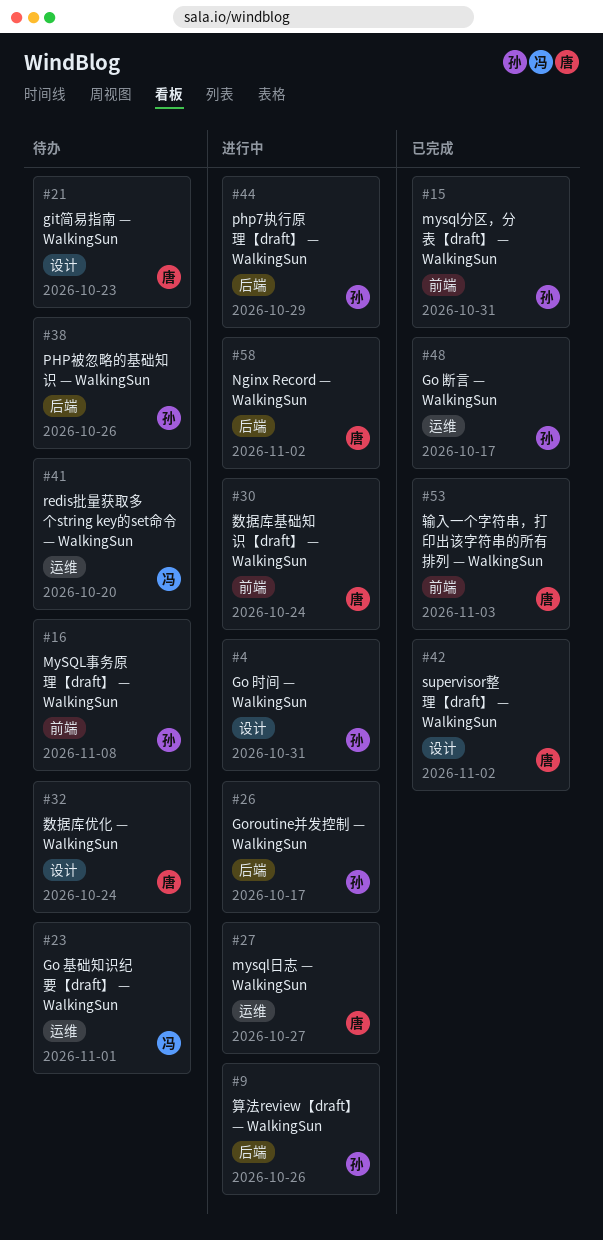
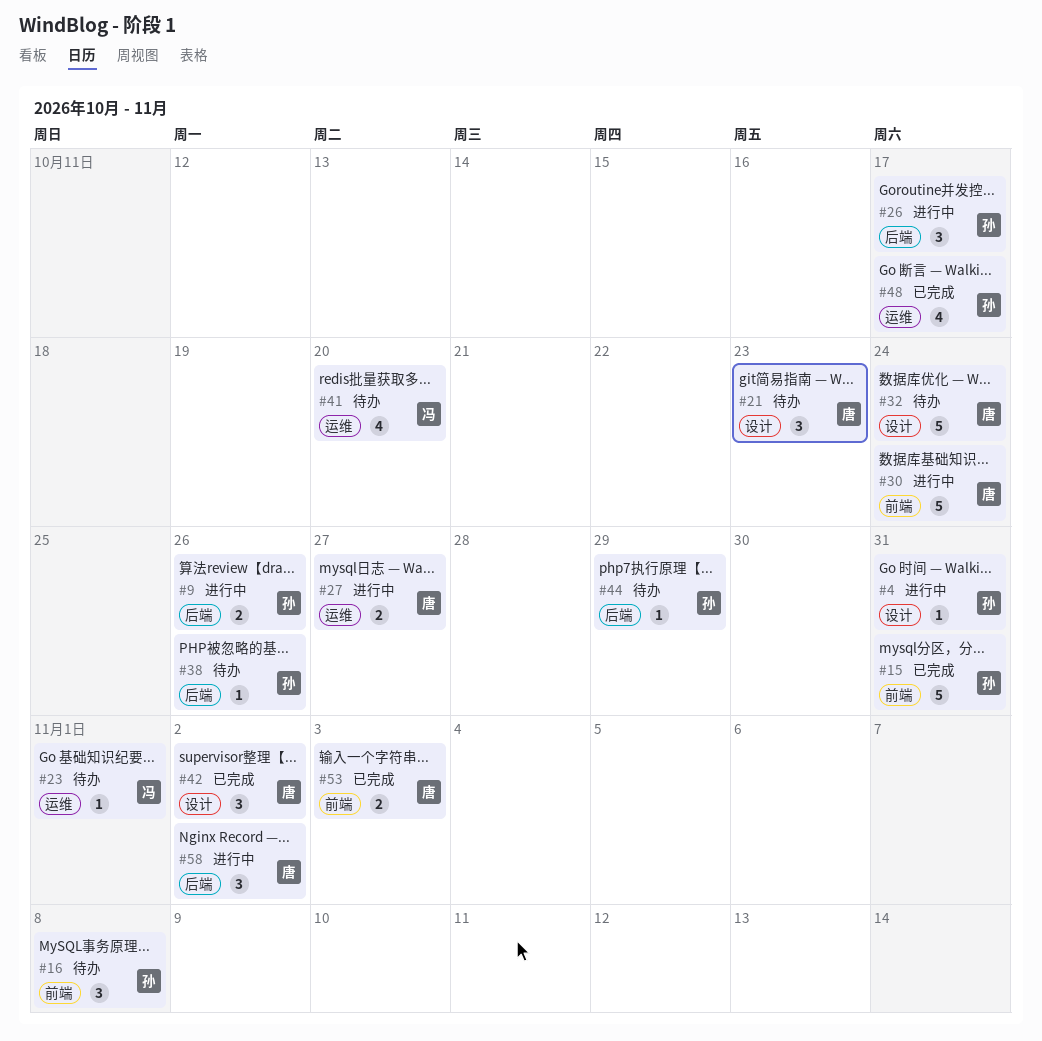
#44, status: 进行中 -> 待办

